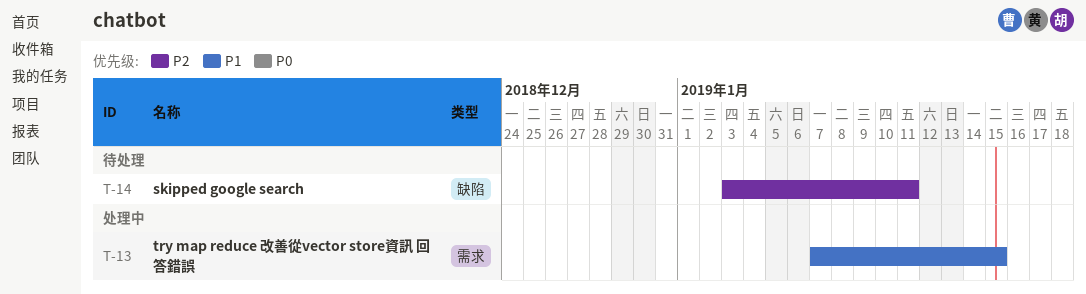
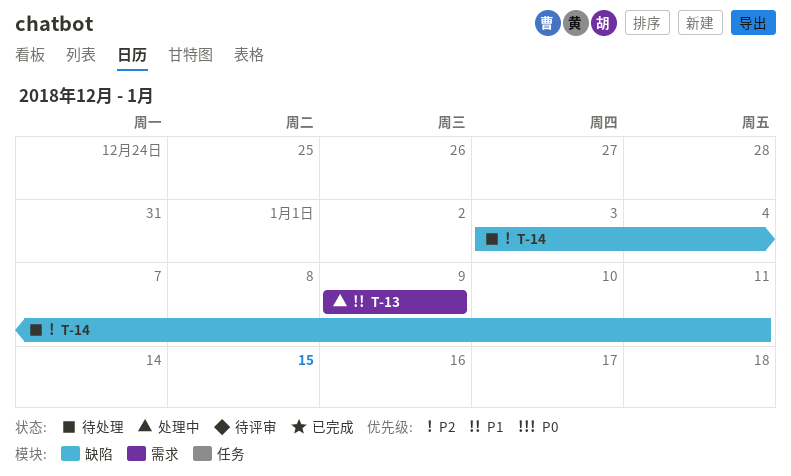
T-13, start: Jan 7 -> Jan 9
T-13, due: Jan 15 -> Jan 9

